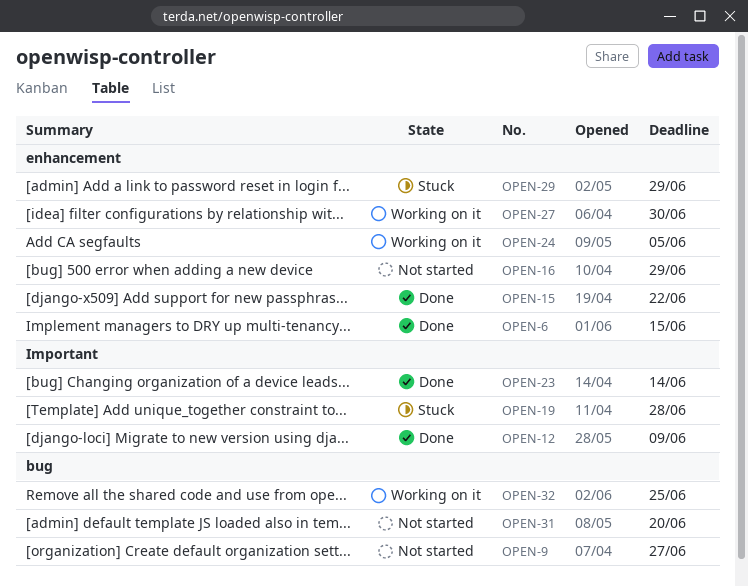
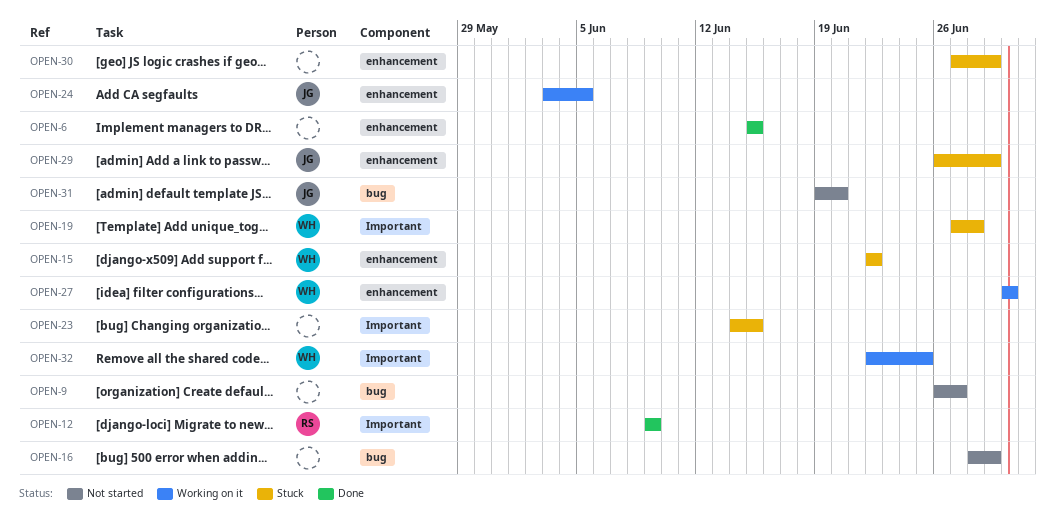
OPEN-15, status: Done -> Stuck
OPEN-16, label: enhancement -> bug
OPEN-23, status: Done -> Stuck
OPEN-23, due: Jun 14 -> Jun 15
OPEN-30: none -> present
OPEN-32, label: bug -> Important

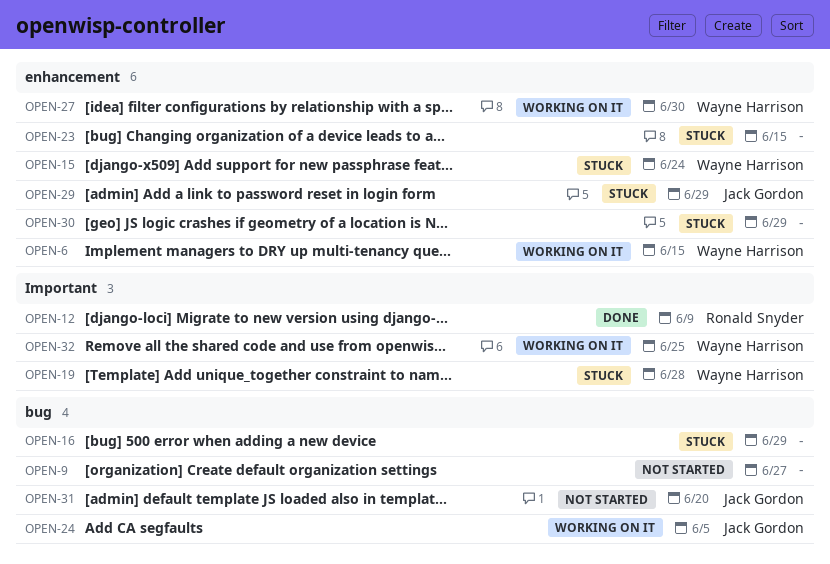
OPEN-6, status: Done -> Working on it
OPEN-6, owner: none -> Wayne Harrison
OPEN-15, due: Jun 22 -> Jun 24
OPEN-16, status: Not started -> Stuck
OPEN-23, label: Important -> enhancement
OPEN-24, label: enhancement -> bug

